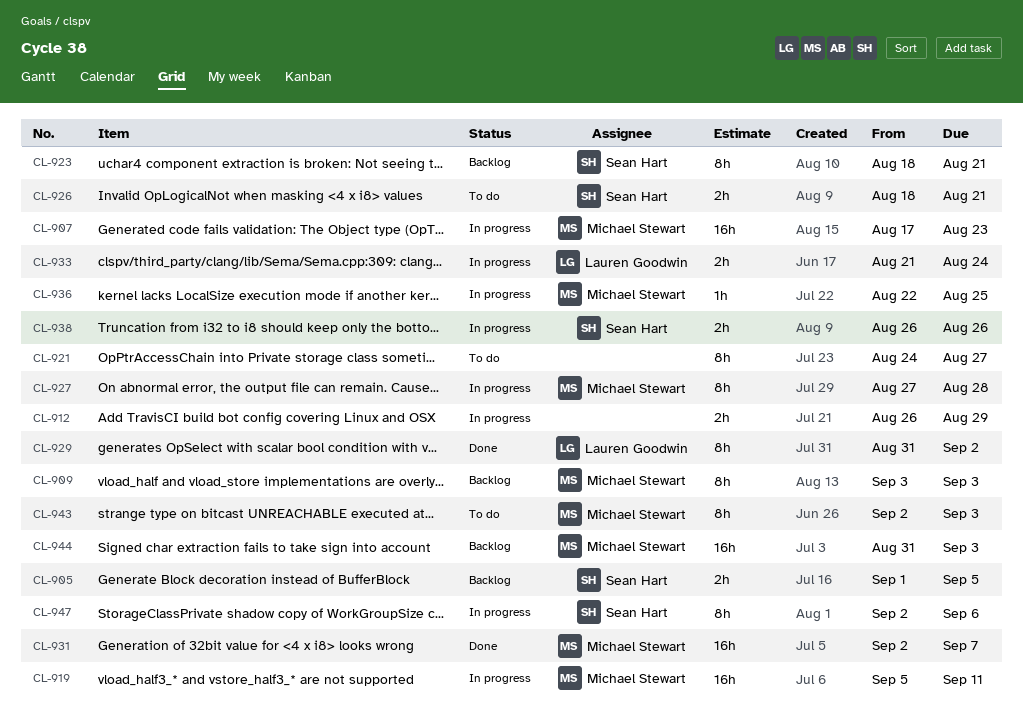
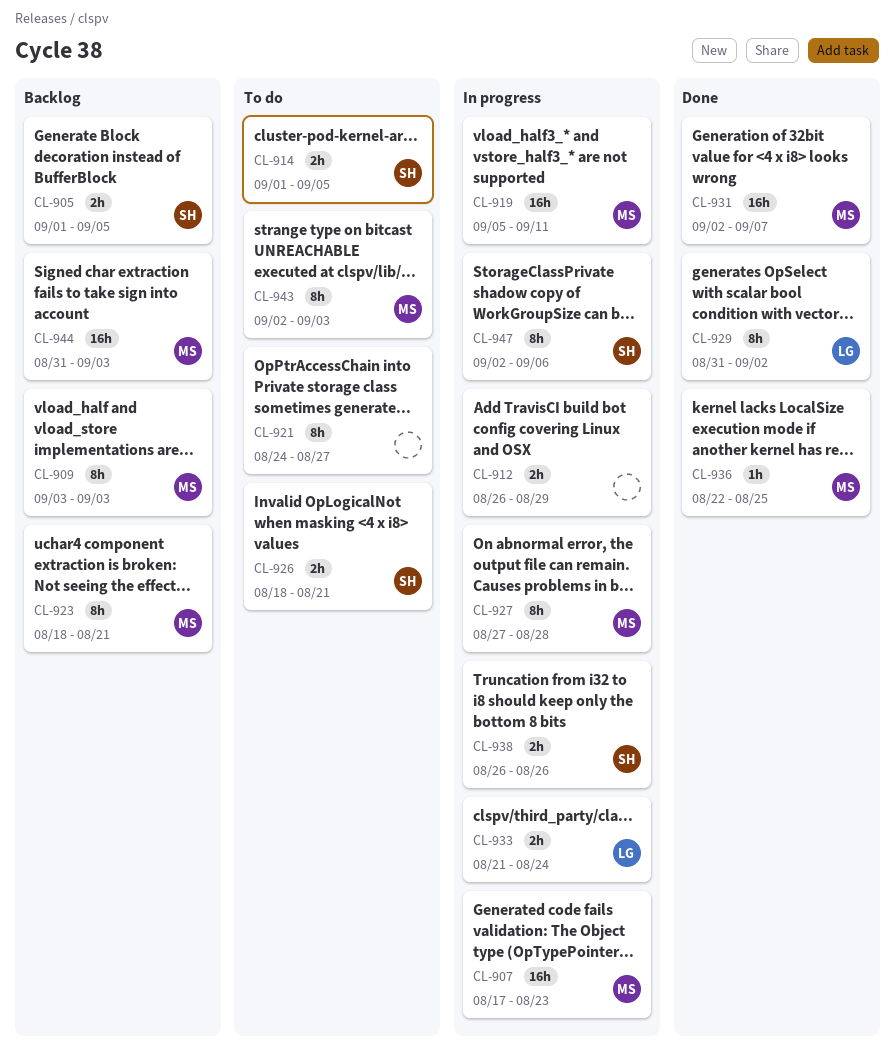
CL-914: none -> present
CL-923, owner: Sean Hart -> Michael Stewart
CL-936, status: In progress -> Done

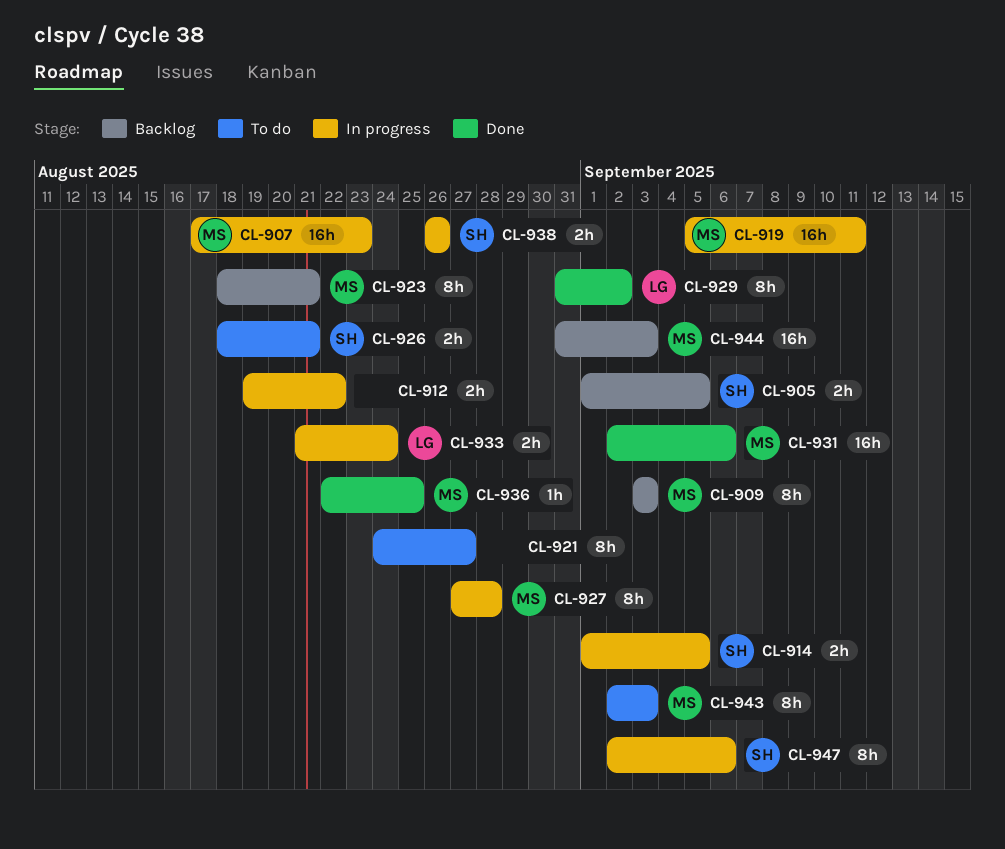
CL-912, start: Aug 26 -> Aug 19
CL-912, due: Aug 29 -> Aug 22
CL-914, status: To do -> In progress
CL-931, due: Sep 7 -> Sep 6

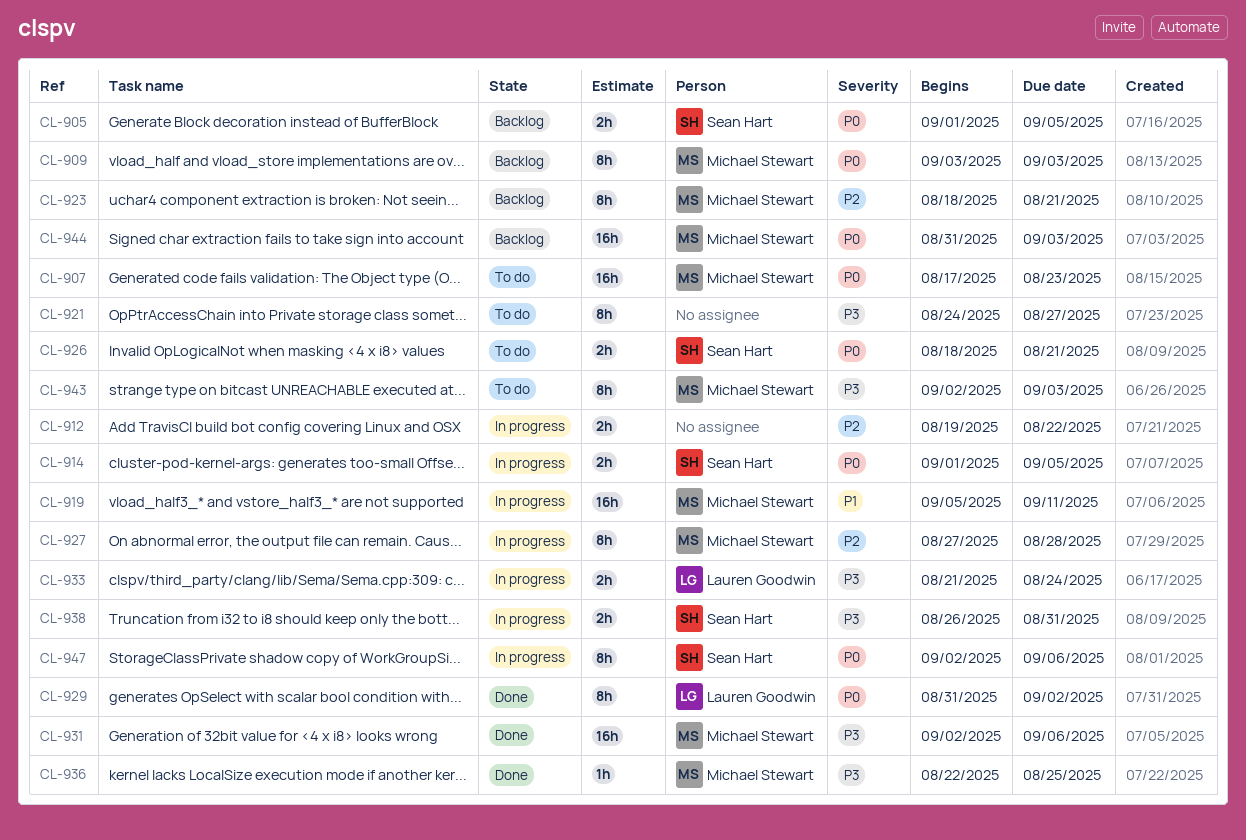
CL-907, status: In progress -> To do
CL-938, due: Aug 26 -> Aug 31

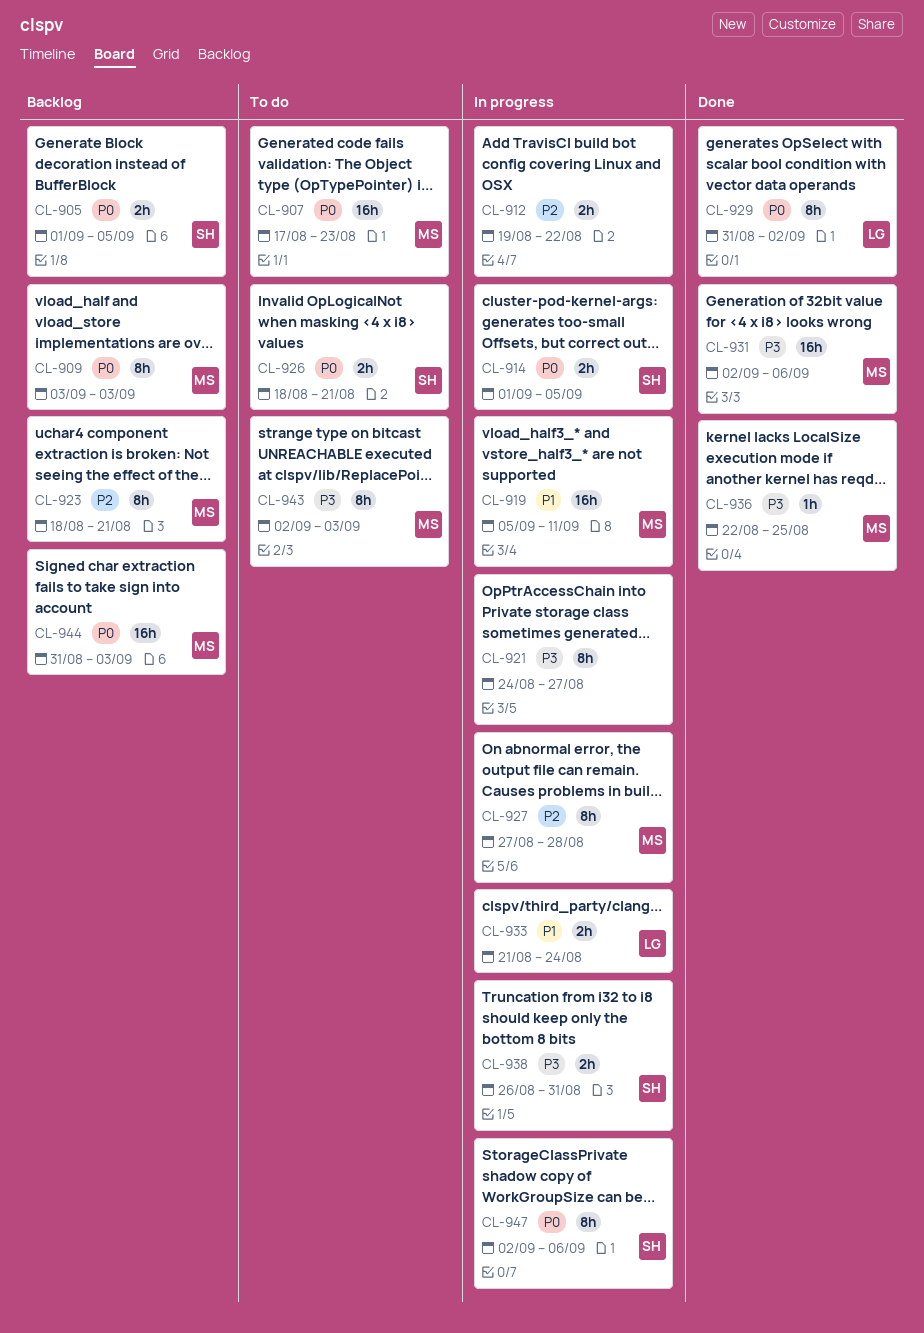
CL-921, status: To do -> In progress
CL-933, priority: P3 -> P1

